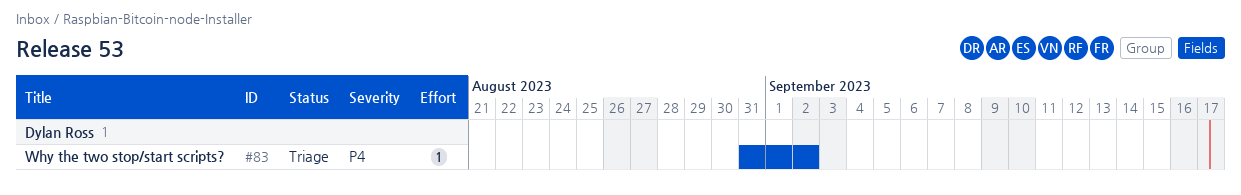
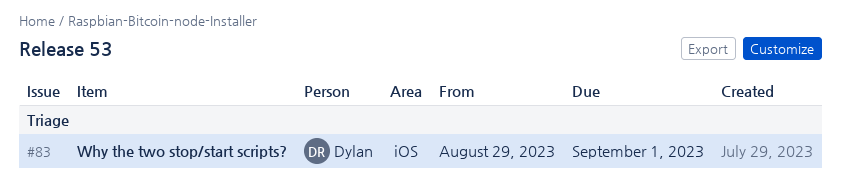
#83, start: Aug 31 -> Aug 29
#83, due: Sep 2 -> Sep 1

